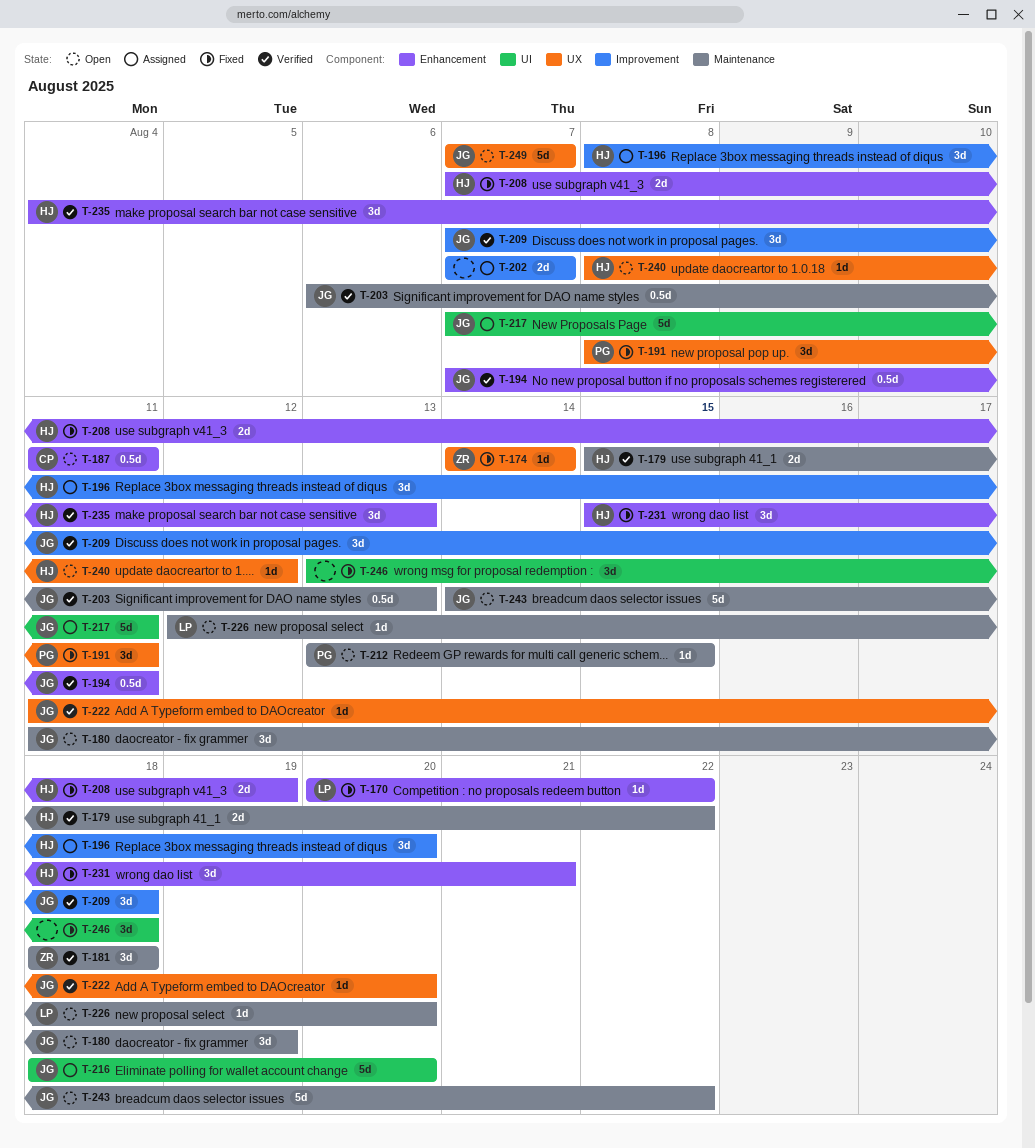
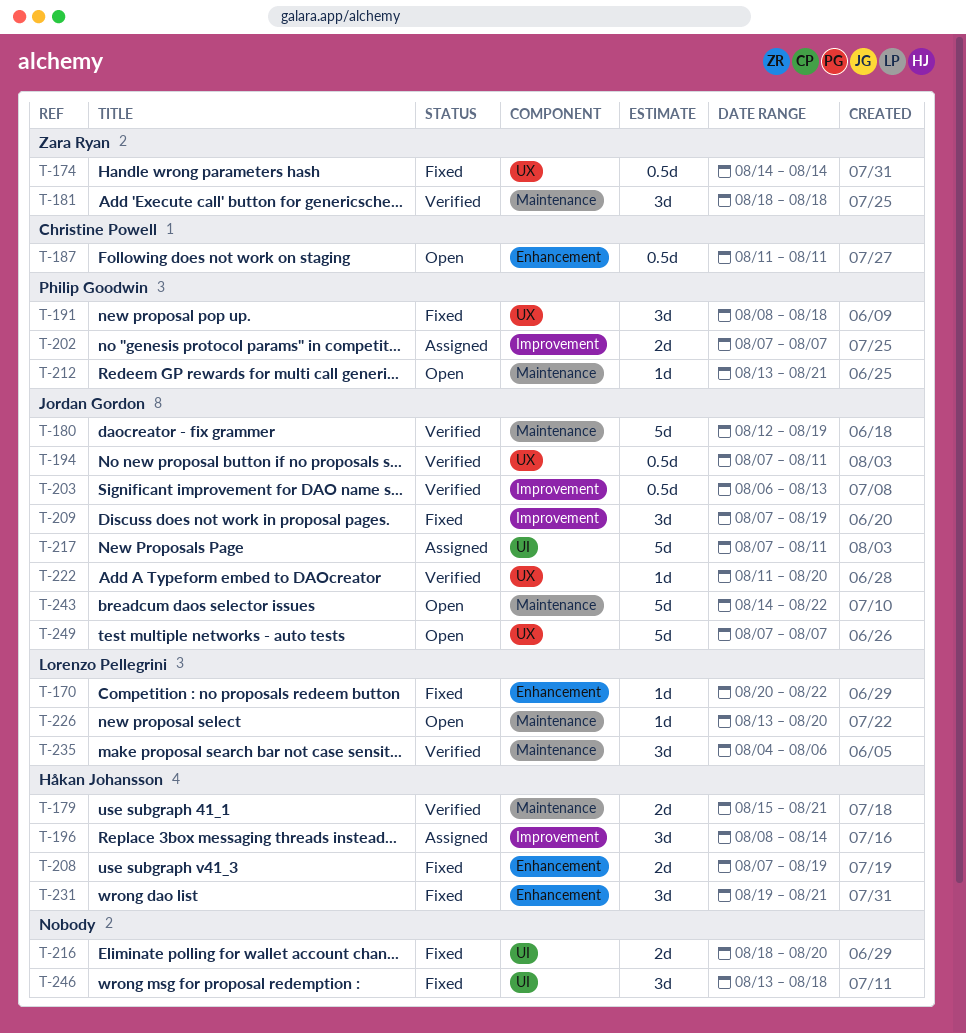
T-174, estimate: 1d -> 0.5d
T-179, due: Aug 22 -> Aug 21
T-180, status: Open -> Verified
T-180, estimate: 3d -> 5d
T-180, start: Aug 11 -> Aug 12
T-191, due: Aug 11 -> Aug 18
T-194, label: Enhancement -> UX
T-196, due: Aug 20 -> Aug 14
T-202, owner: none -> Philip Goodwin
T-203, label: Maintenance -> Improvement
T-209, status: Verified -> Fixed
T-209, due: Aug 18 -> Aug 19
T-212, due: Aug 15 -> Aug 21
T-216, status: Assigned -> Fixed
T-216, owner: Jordan Gordon -> none
T-216, estimate: 5d -> 2d
T-226, start: Aug 12 -> Aug 13
T-231, start: Aug 15 -> Aug 19
T-235, owner: Håkan Johansson -> Lorenzo Pellegrini
T-235, label: Enhancement -> Maintenance
T-235, due: Aug 13 -> Aug 6
T-240: present -> none

